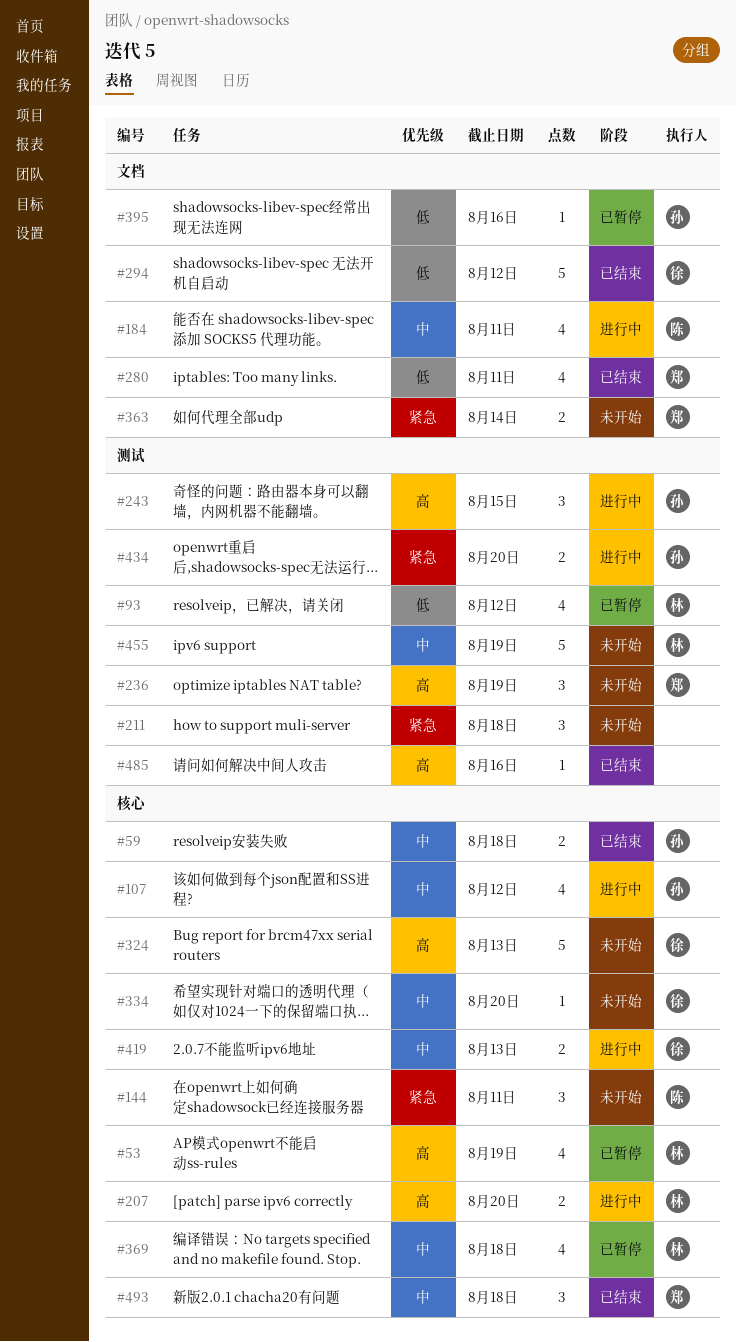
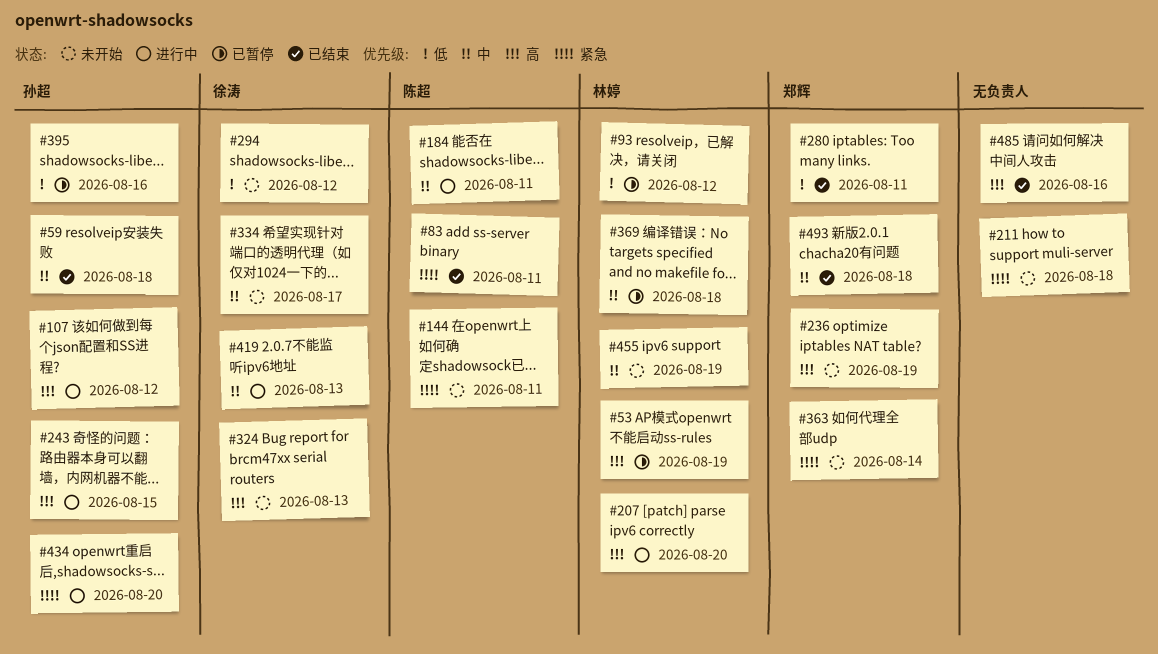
#83: none -> present
#107, priority: 中 -> 高
#294, status: 已结束 -> 未开始
#334, due: Aug 20 -> Aug 17

